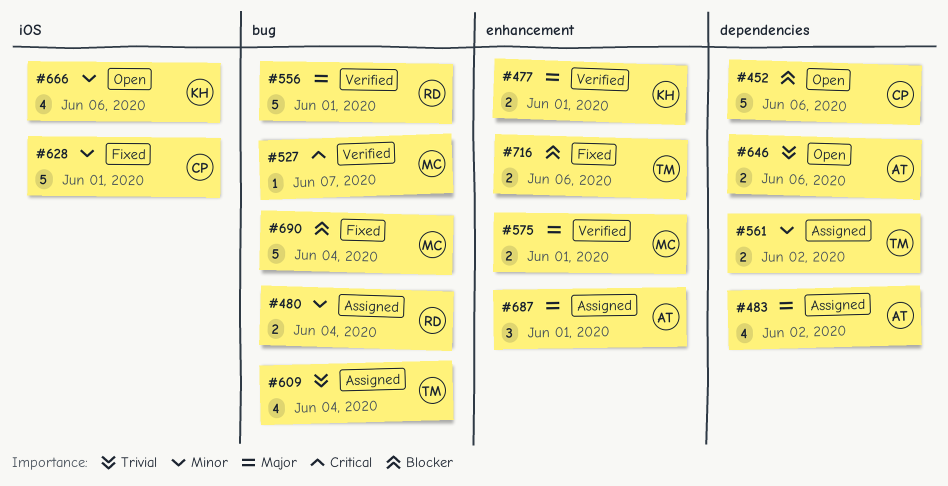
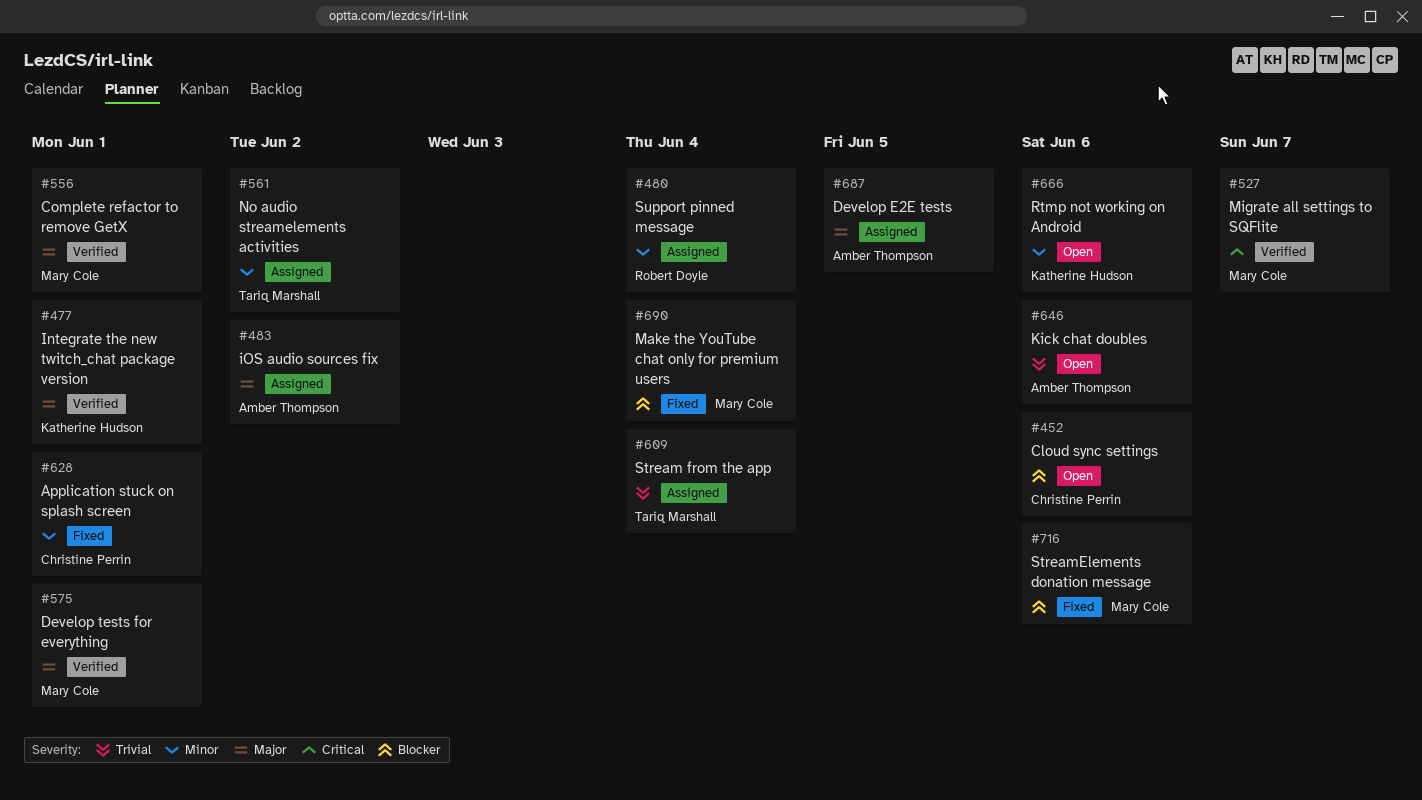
#556, owner: Robert Doyle -> Mary Cole
#687, due: Jun 1 -> Jun 5
#716, owner: Tariq Marshall -> Mary Cole

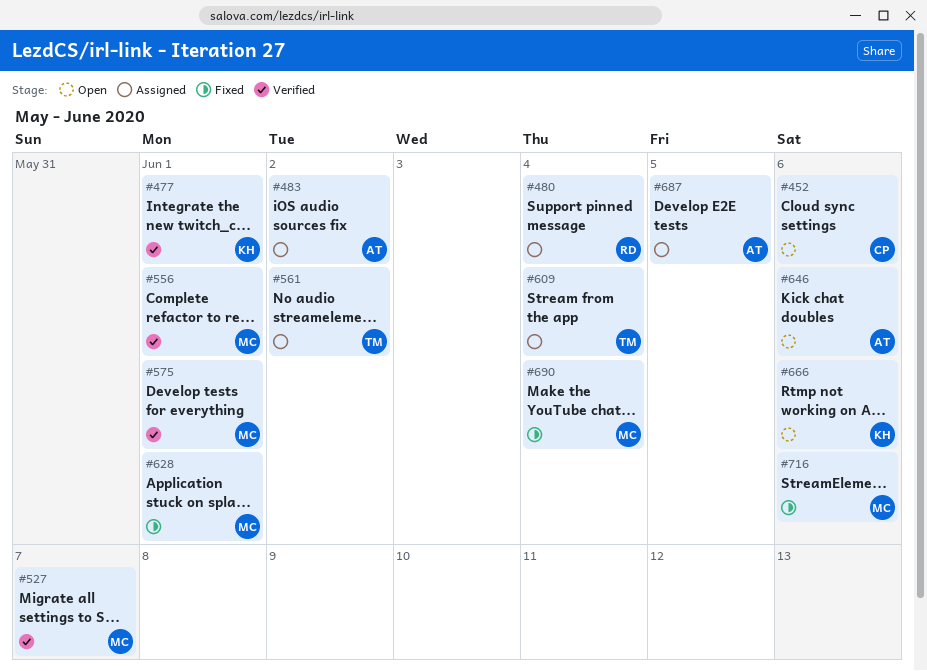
#628, owner: Christine Perrin -> Mary Cole

